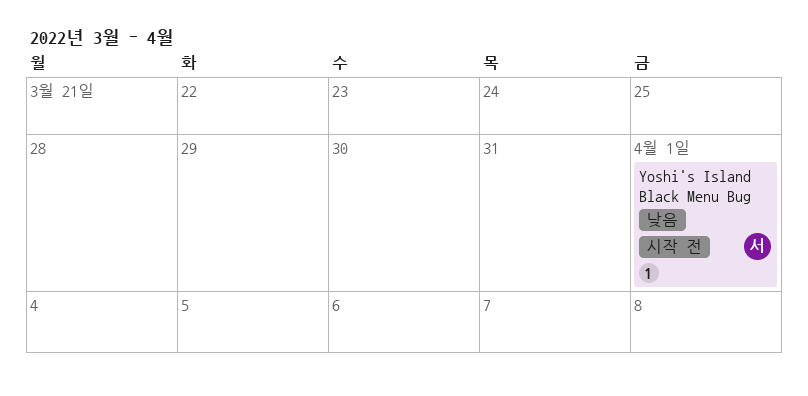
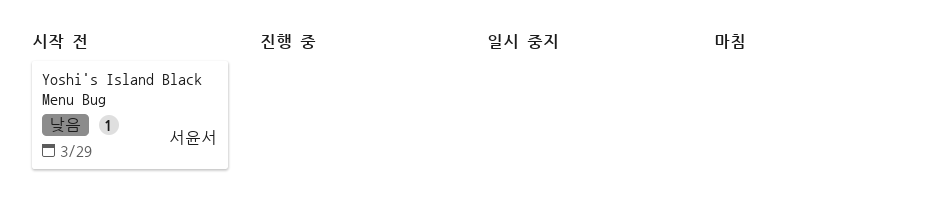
Yoshi's Island Black Menu Bug, due: Apr 1 -> Mar 29

